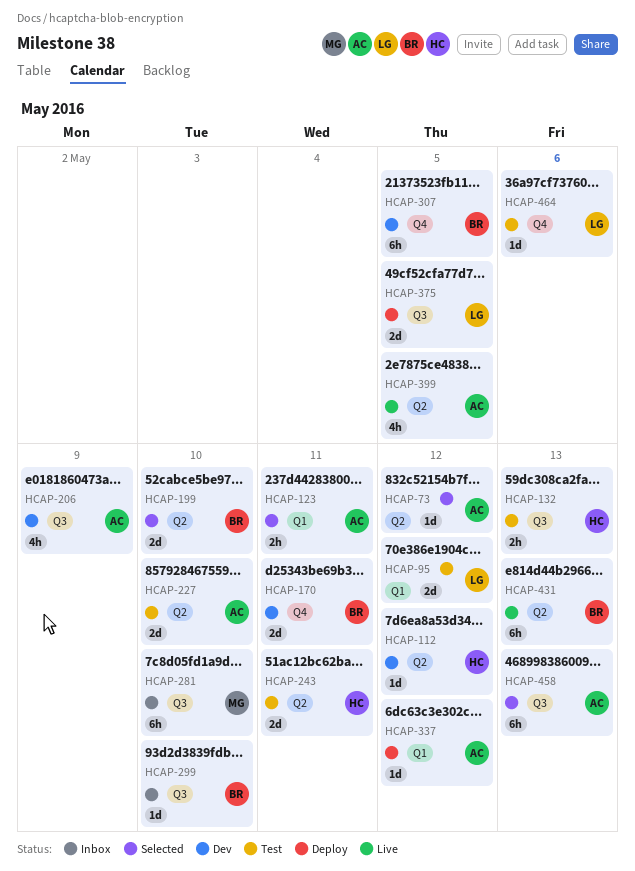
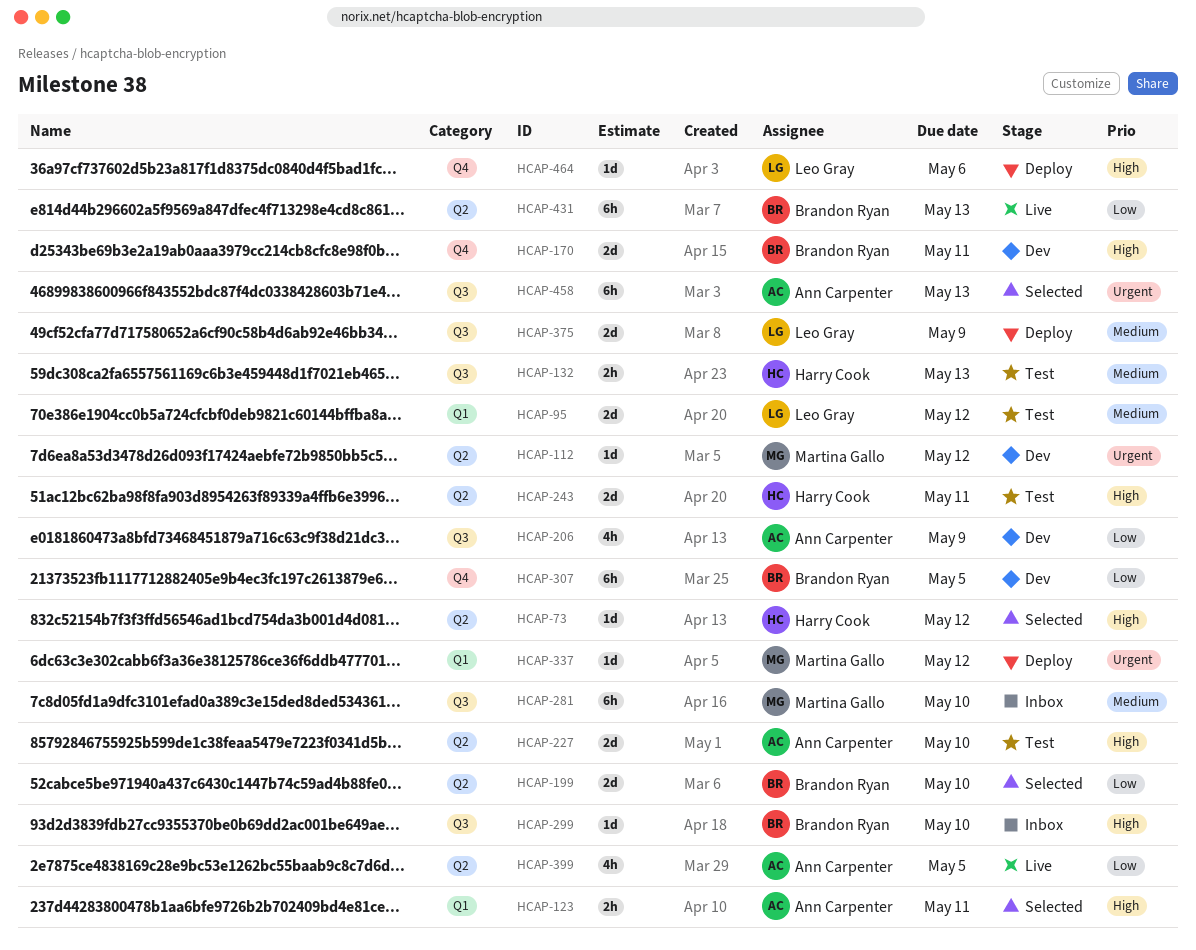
HCAP-73, owner: Ann Carpenter -> Harry Cook
HCAP-112, owner: Harry Cook -> Martina Gallo
HCAP-337, owner: Ann Carpenter -> Martina Gallo
HCAP-375, due: May 5 -> May 9
HCAP-464, status: Test -> Deploy

